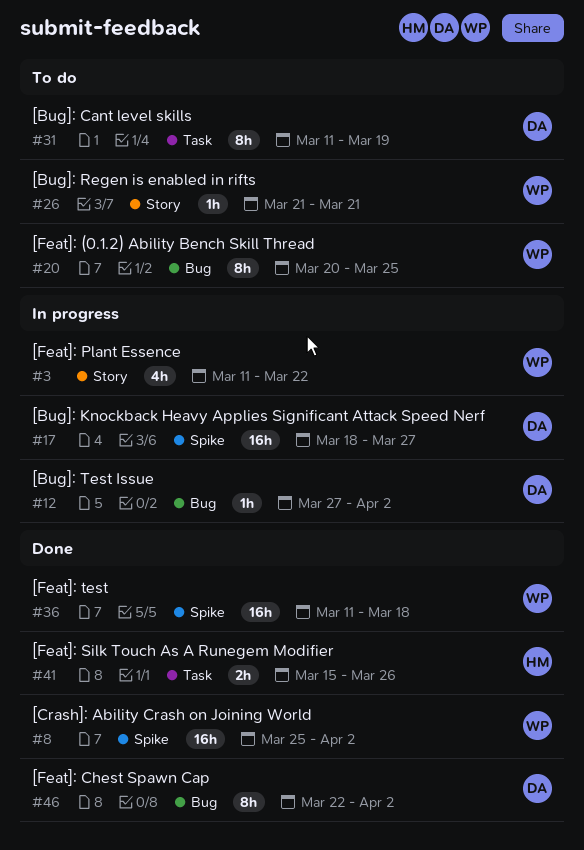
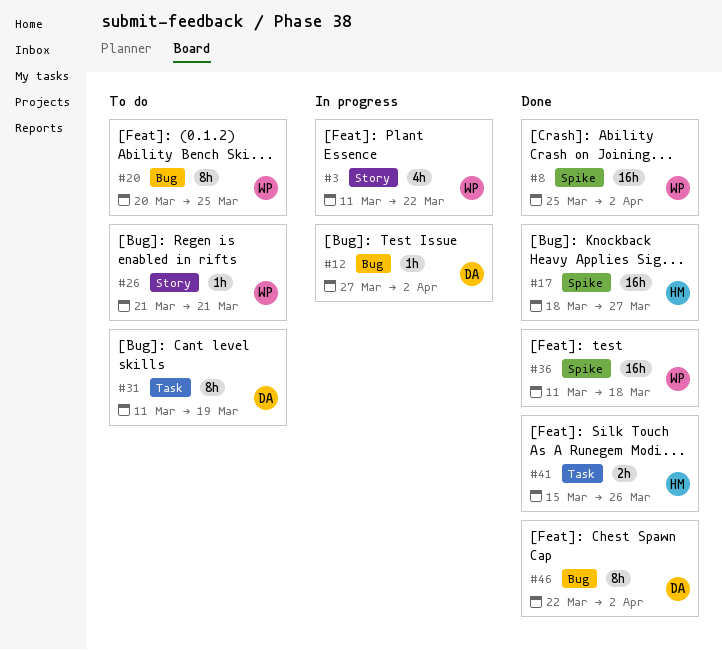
#17, status: In progress -> Done
#17, owner: DA -> HM

